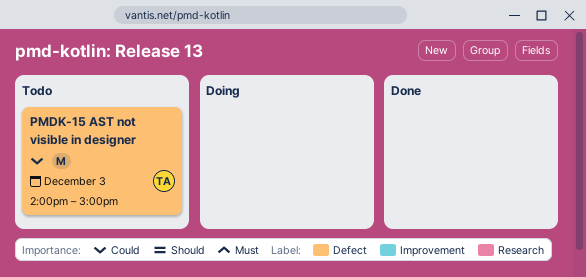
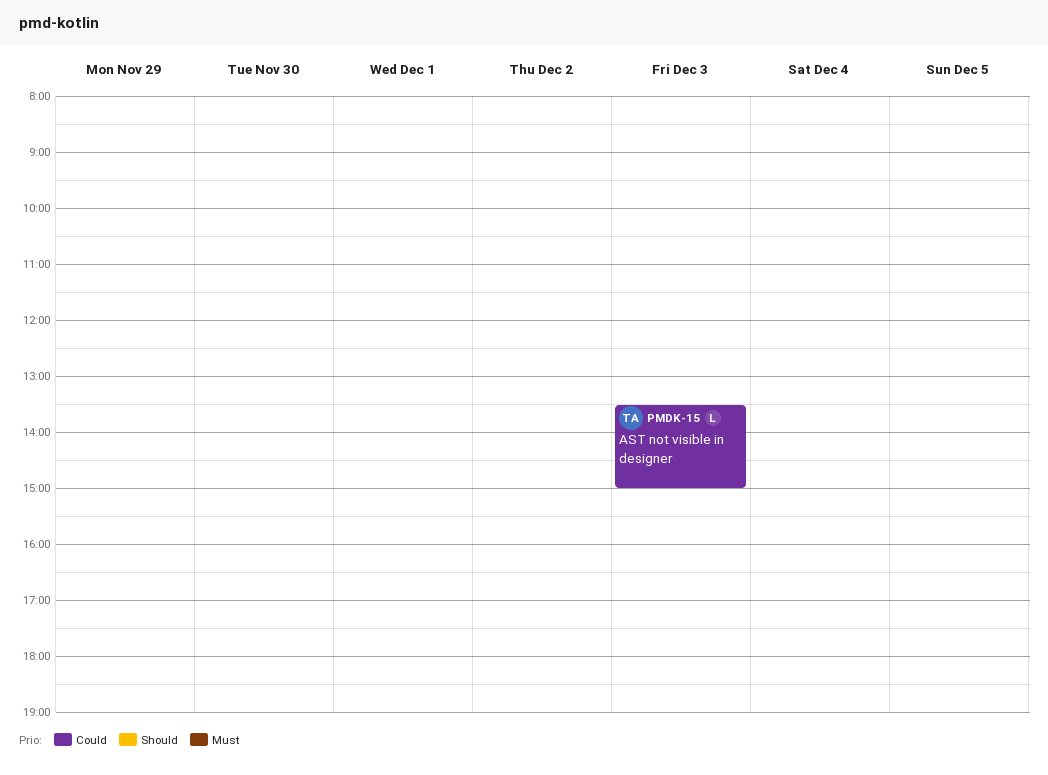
PMDK-15, estimate: M -> L
PMDK-15, begins: 14:00 -> 13:30

